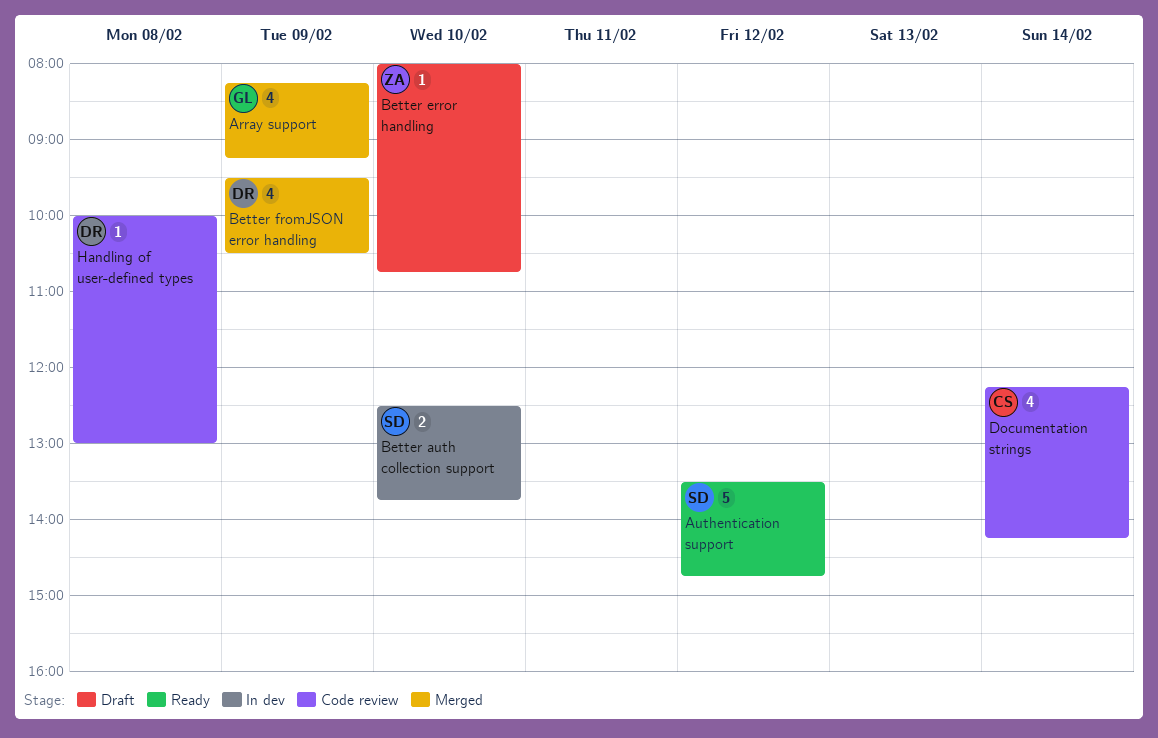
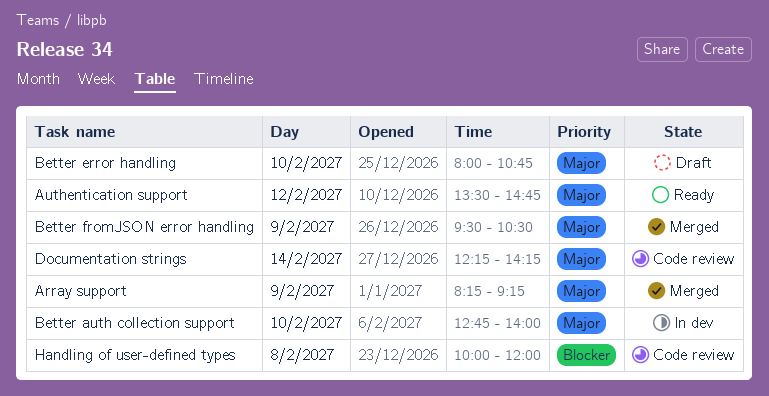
Better auth collection support, begins: 12:30 -> 12:45
Better auth collection support, ends: 13:45 -> 14:00
Handling of user-defined types, ends: 13:00 -> 12:00

